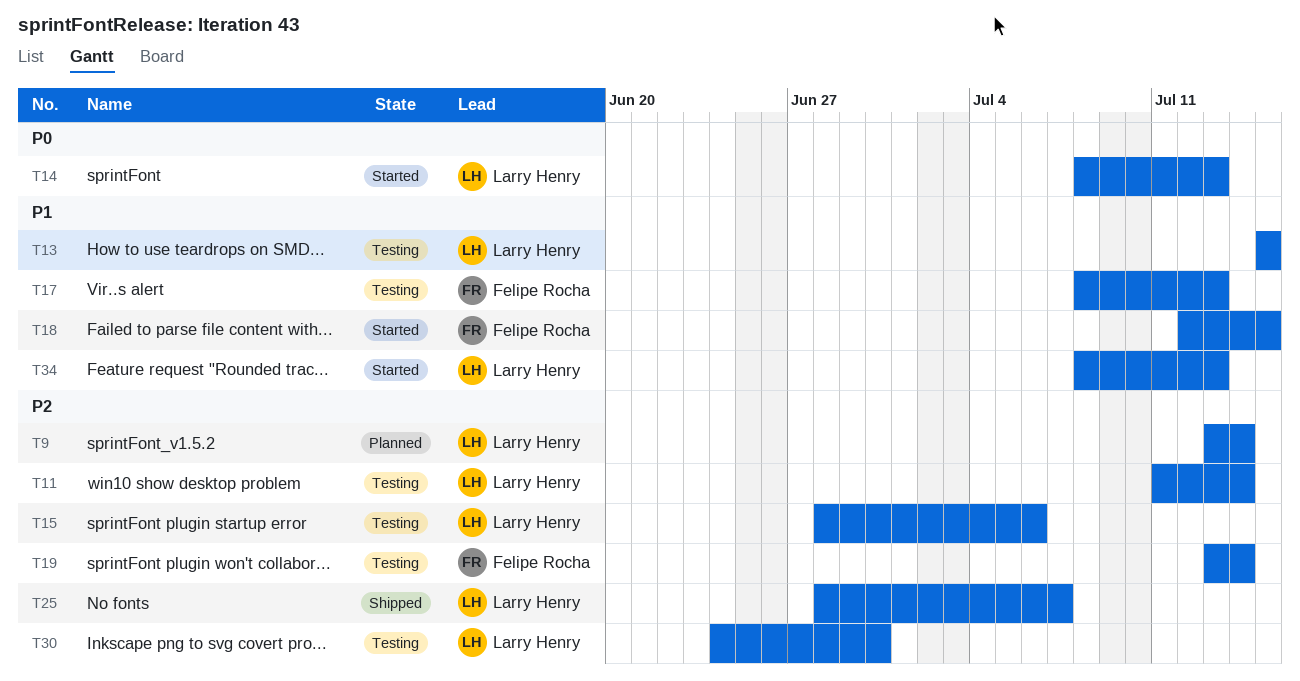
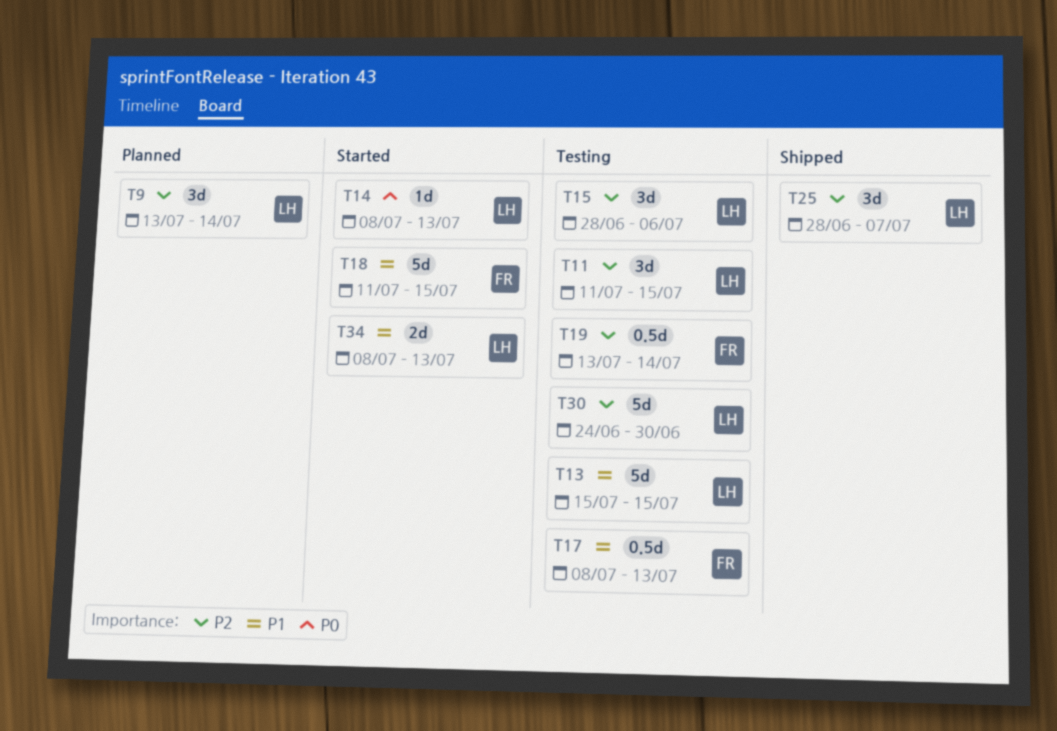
T11, due: Jul 14 -> Jul 15
T18, start: Jul 12 -> Jul 11

